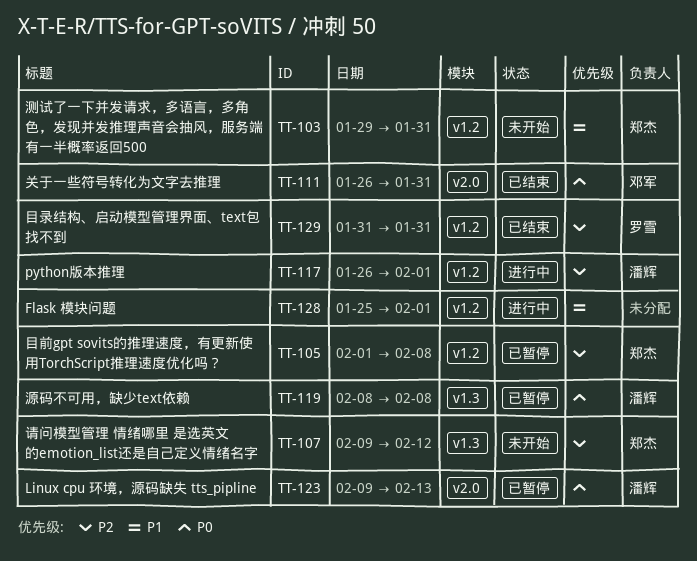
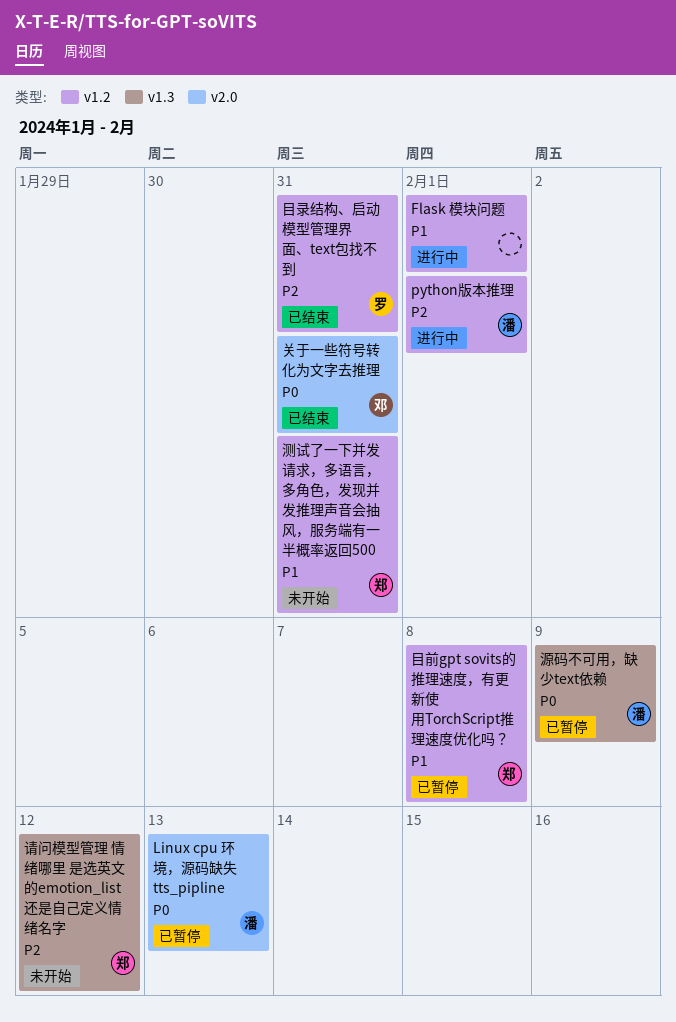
源码不可用，缺少text依赖, due: Feb 8 -> Feb 9
目前gpt sovits的推理速度，有更新使用TorchScript推理速度优化吗？, priority: P2 -> P1

